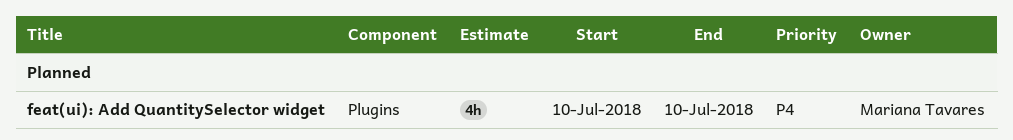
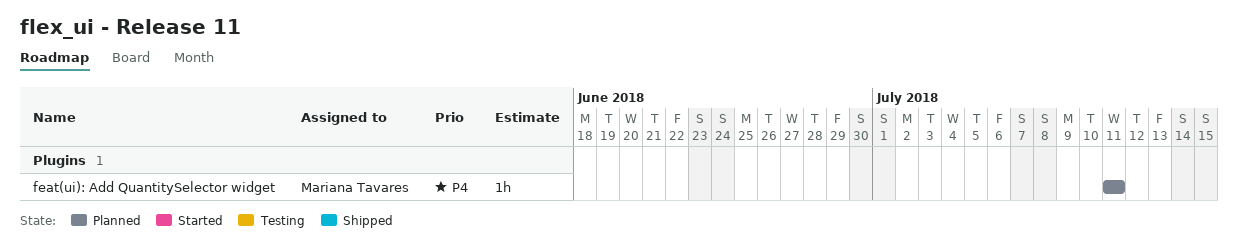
feat(ui): Add QuantitySelector widget, estimate: 4h -> 1h
feat(ui): Add QuantitySelector widget, start: Jul 10 -> Jul 11
feat(ui): Add QuantitySelector widget, due: Jul 10 -> Jul 11

